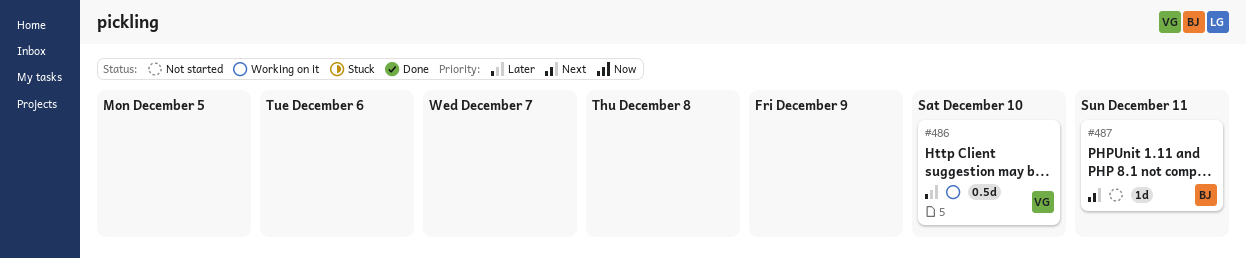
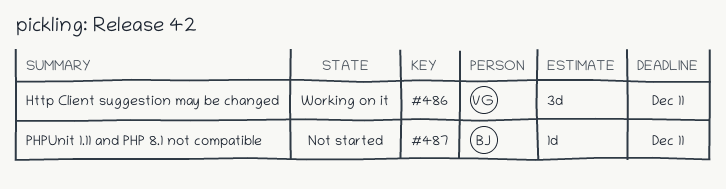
#486, estimate: 0.5d -> 3d
#486, due: Dec 10 -> Dec 11

